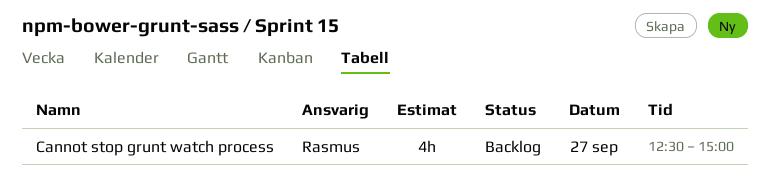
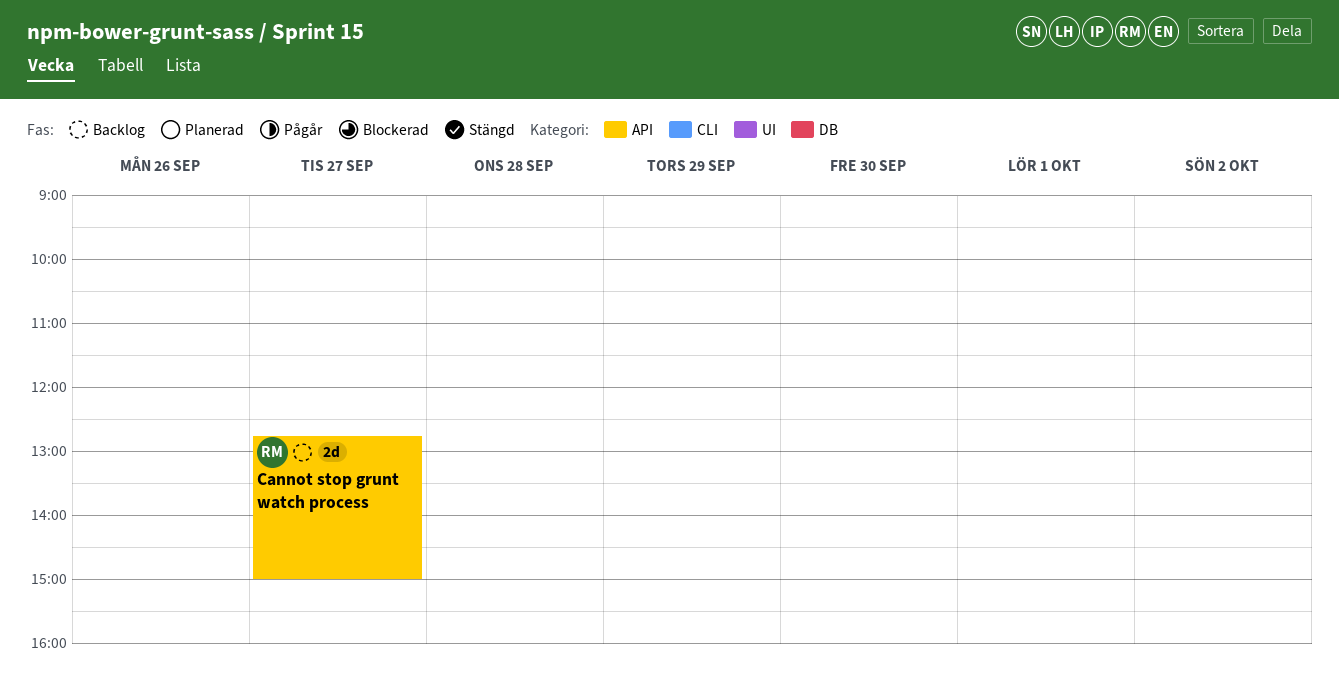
Cannot stop grunt watch process, estimate: 4h -> 2d
Cannot stop grunt watch process, begins: 12:30 -> 12:45

